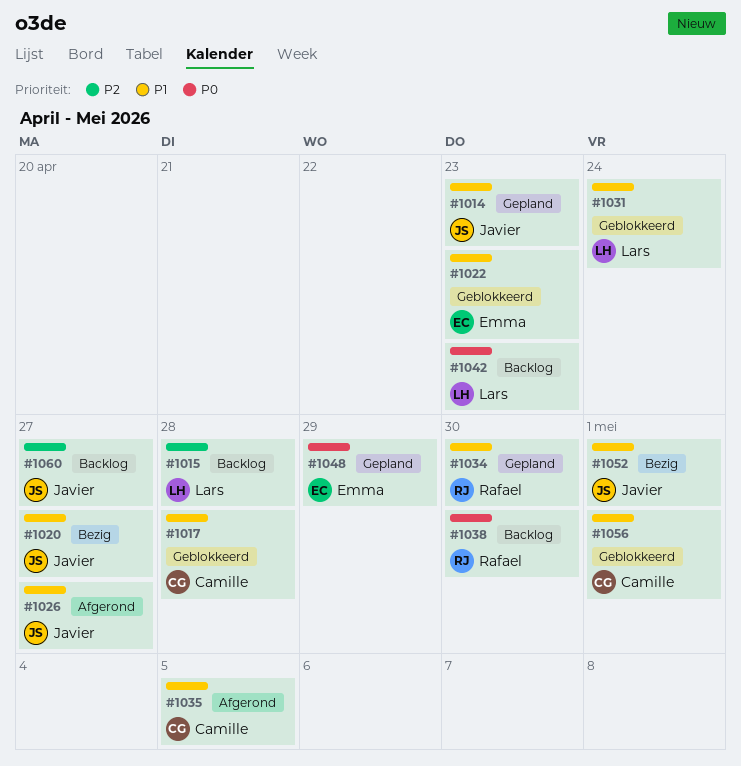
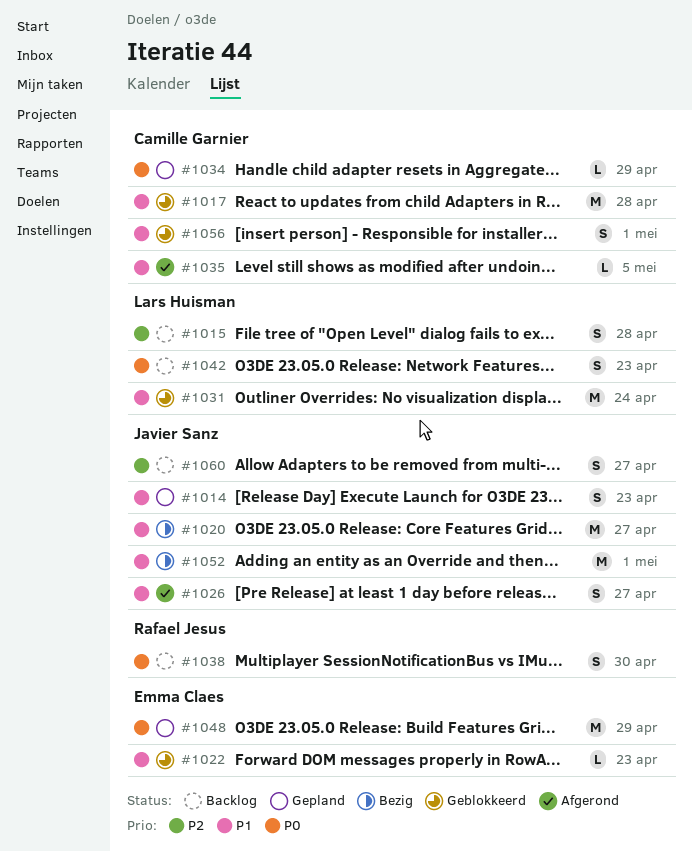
#1034, owner: Rafael Jesus -> Camille Garnier
#1034, priority: P1 -> P0
#1034, due: Apr 30 -> Apr 29

